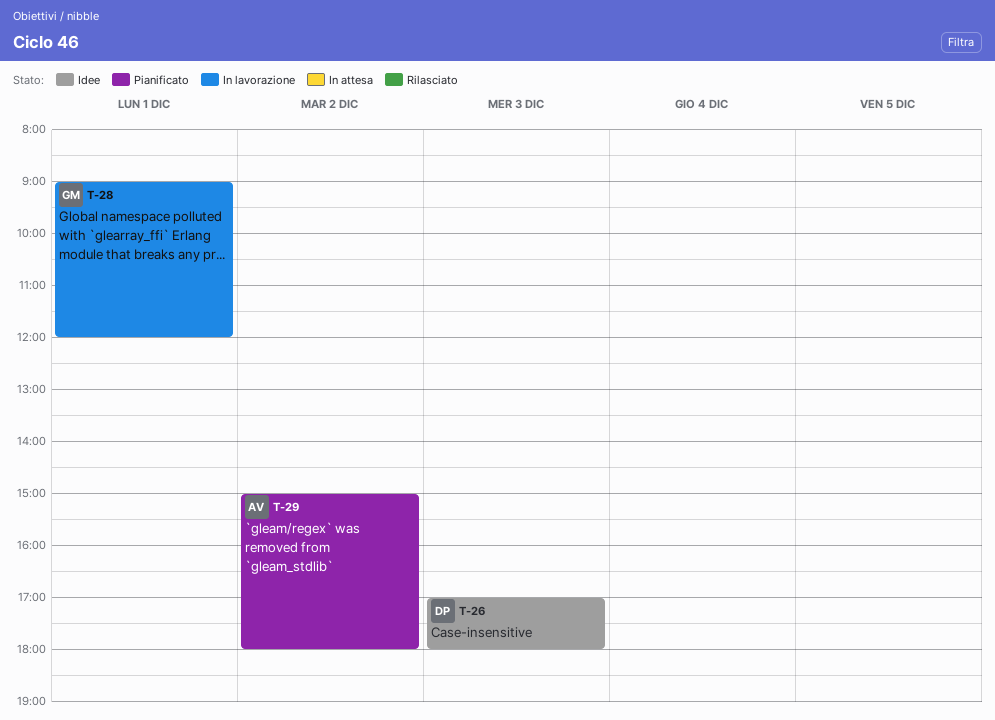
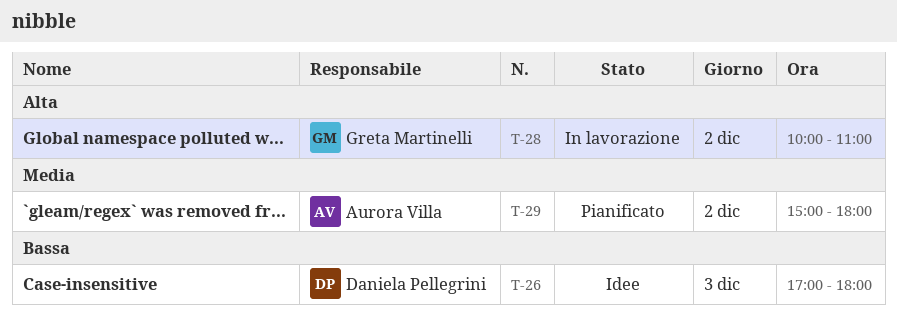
T-28, day: Dec 1 -> Dec 2
T-28, begins: 09:00 -> 10:00
T-28, ends: 12:00 -> 11:00

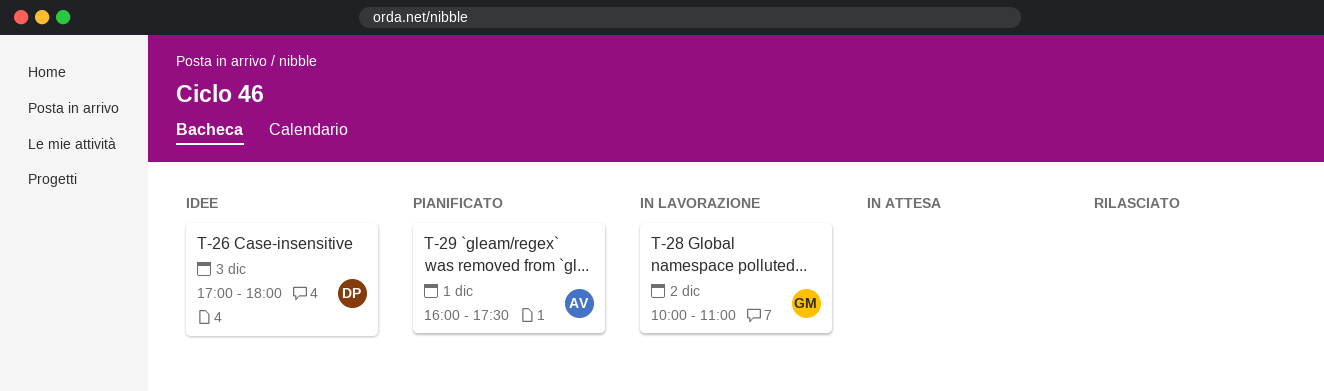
T-29, day: Dec 2 -> Dec 1
T-29, begins: 15:00 -> 16:00
T-29, ends: 18:00 -> 17:30

